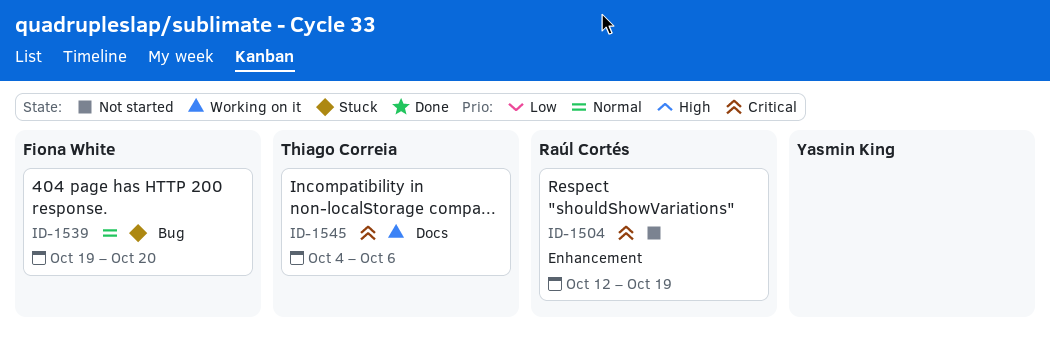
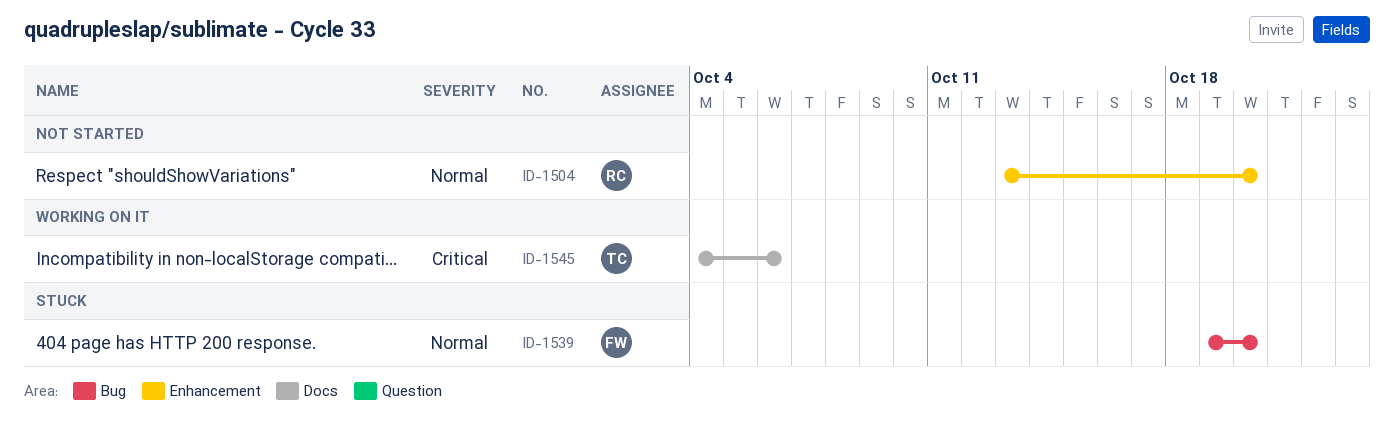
ID-1504, priority: Critical -> Normal
ID-1504, start: Oct 12 -> Oct 13
ID-1504, due: Oct 19 -> Oct 20

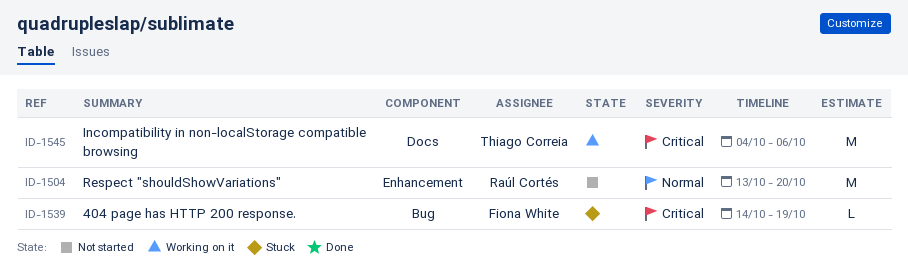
ID-1539, priority: Normal -> Critical
ID-1539, start: Oct 19 -> Oct 14
ID-1539, due: Oct 20 -> Oct 19

